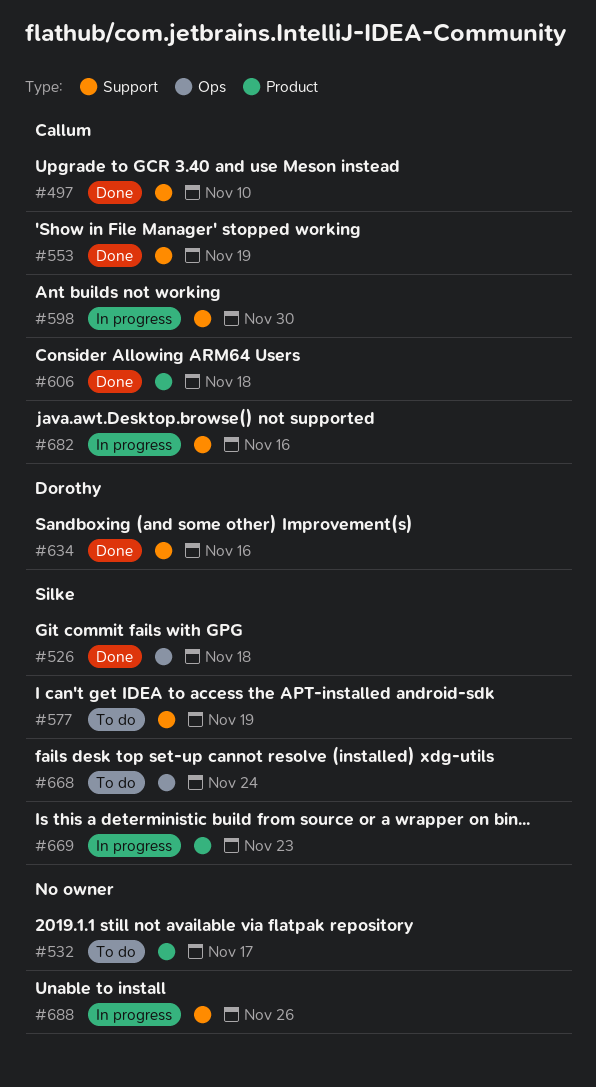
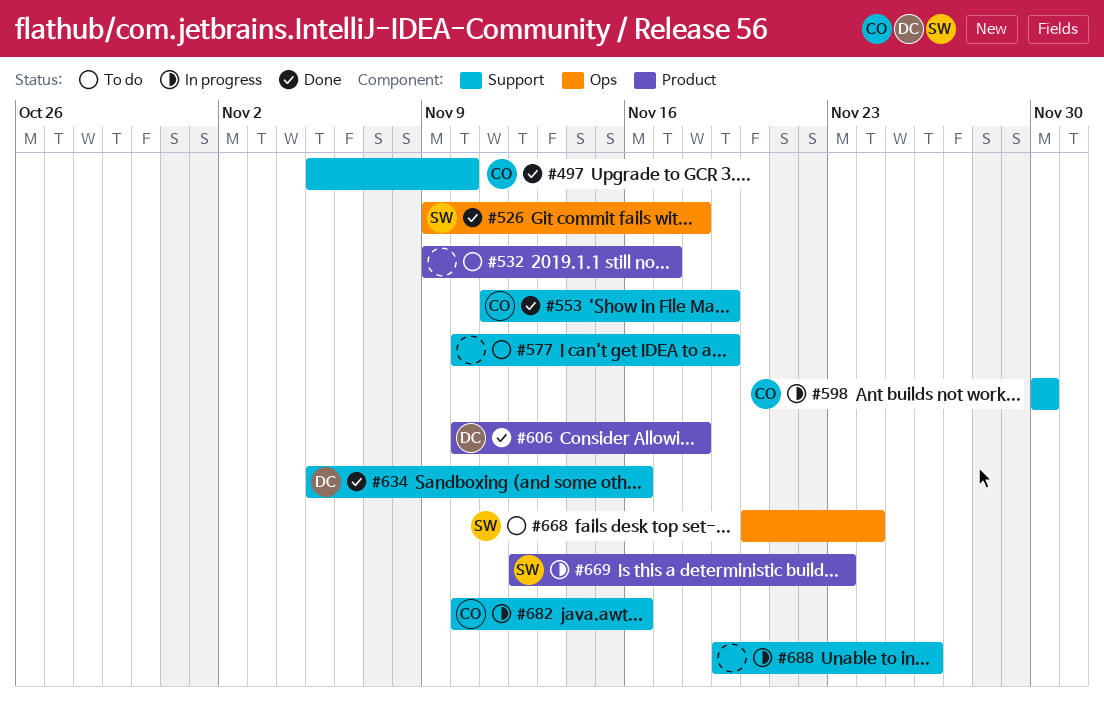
#577, owner: Silke -> none
#606, owner: Callum -> Dorothy

